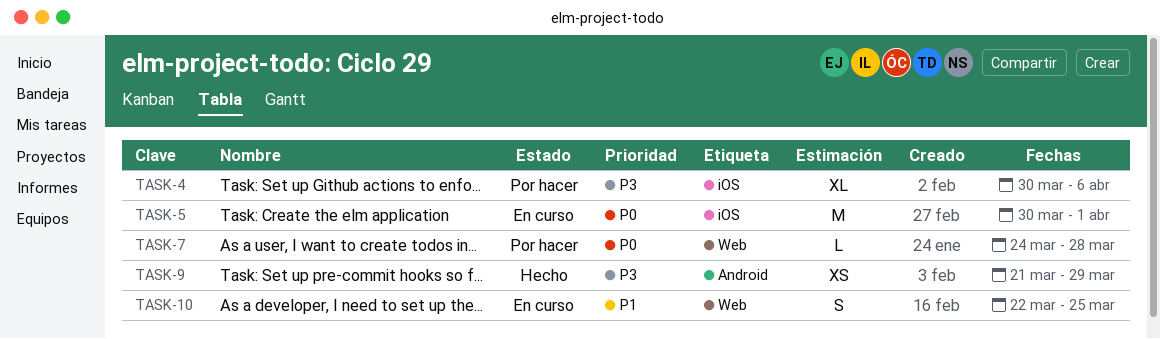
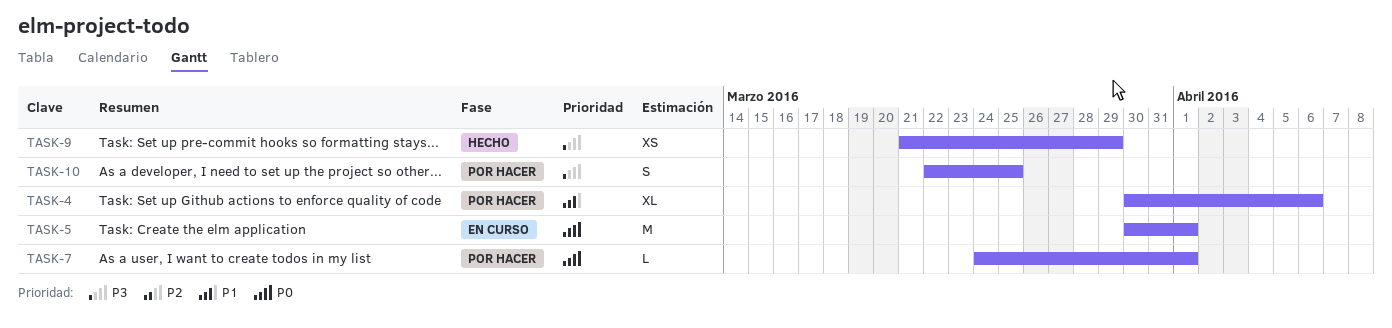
TASK-4, priority: P3 -> P1
TASK-7, due: Mar 28 -> Apr 1
TASK-10, status: En curso -> Por hacer
TASK-10, priority: P1 -> P3

